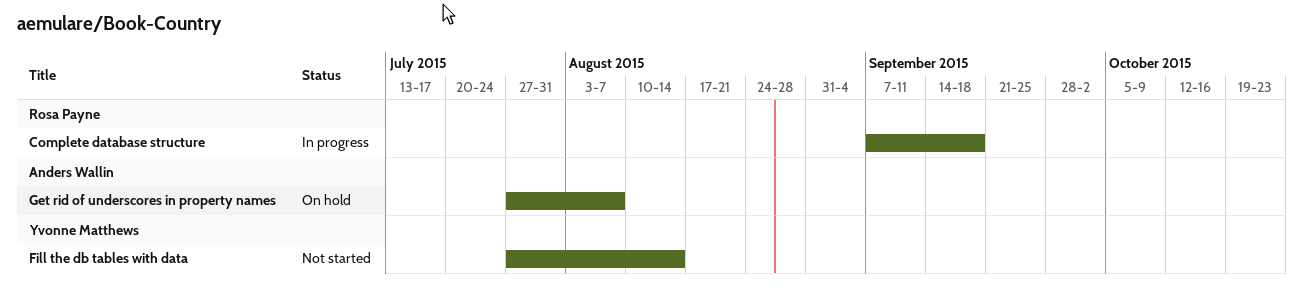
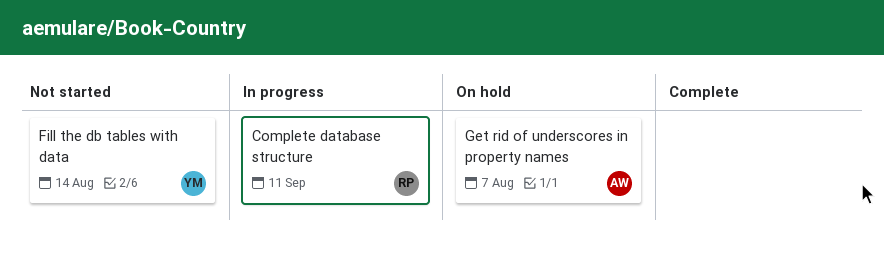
Complete database structure, due: Sep 18 -> Sep 11

